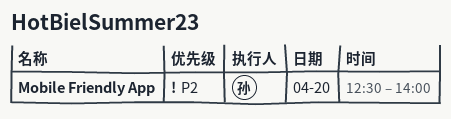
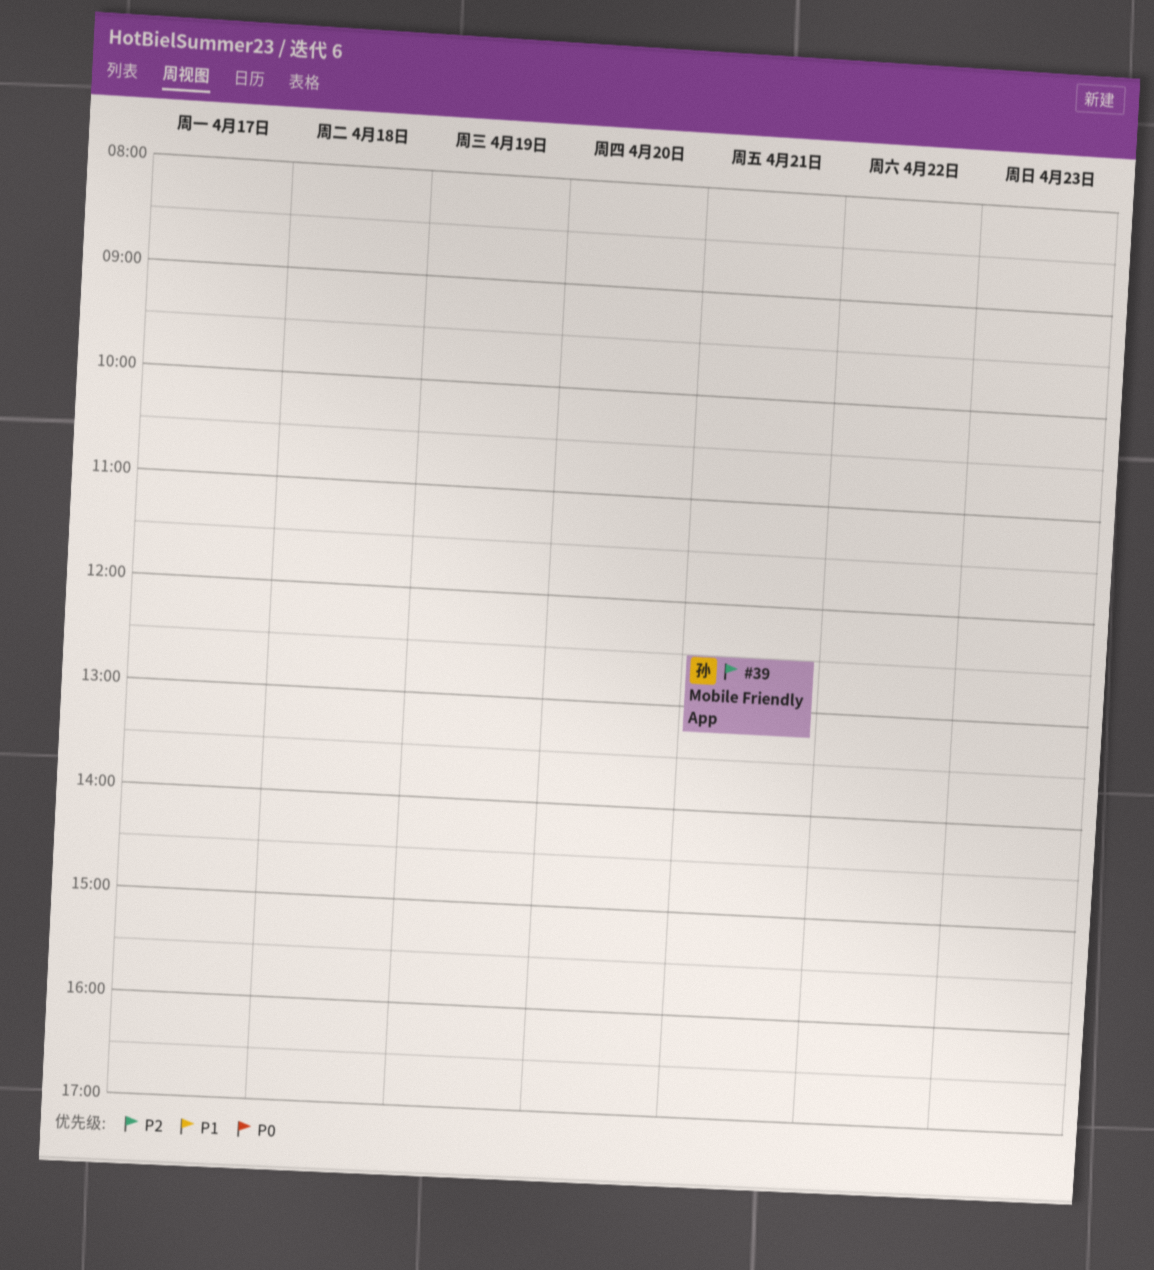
Mobile Friendly App, day: Apr 20 -> Apr 21
Mobile Friendly App, ends: 14:00 -> 13:15

